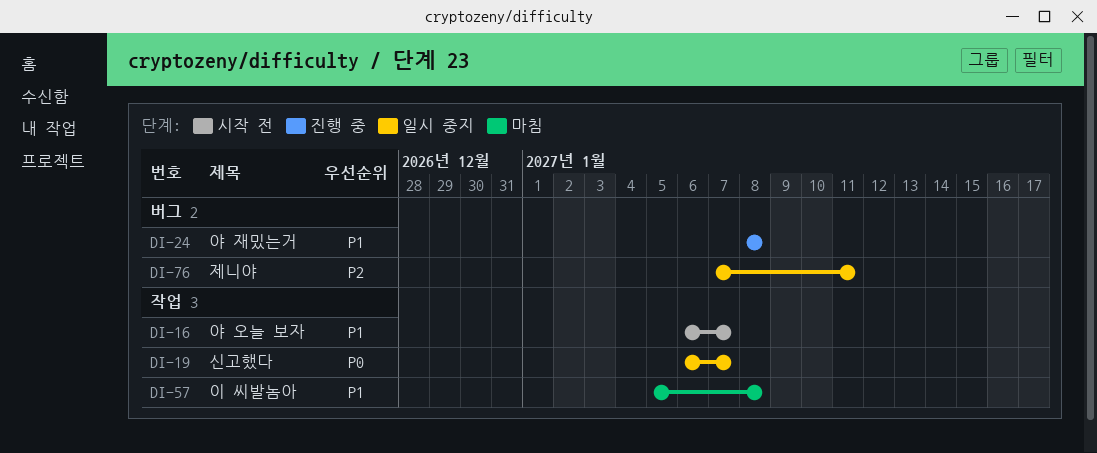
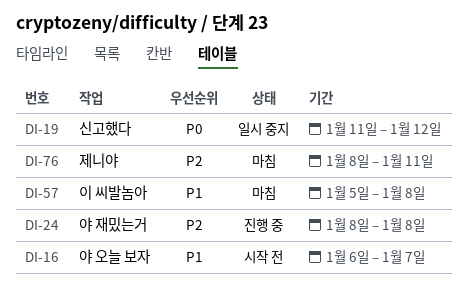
DI-19, start: Jan 6 -> Jan 11
DI-19, due: Jan 7 -> Jan 12
DI-24, priority: P1 -> P2
DI-76, status: 일시 중지 -> 마침
DI-76, start: Jan 7 -> Jan 8

